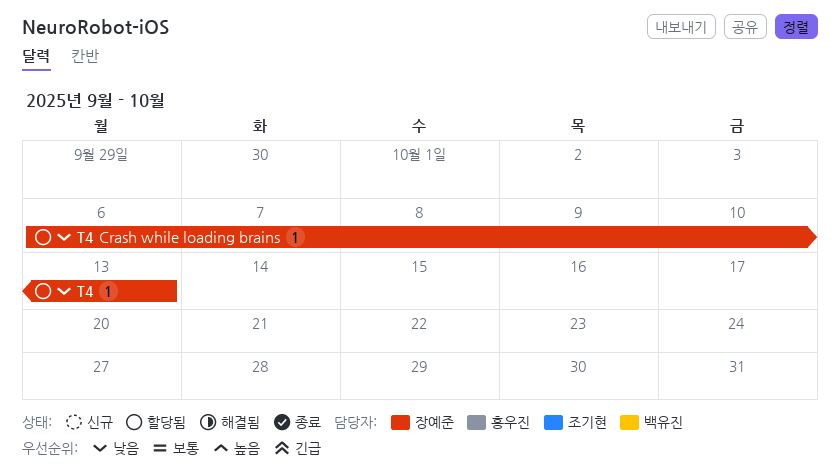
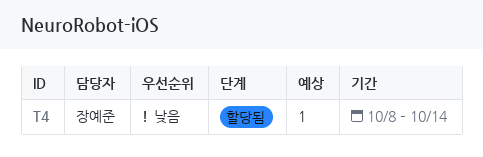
T4, start: Oct 6 -> Oct 8
T4, due: Oct 13 -> Oct 14

